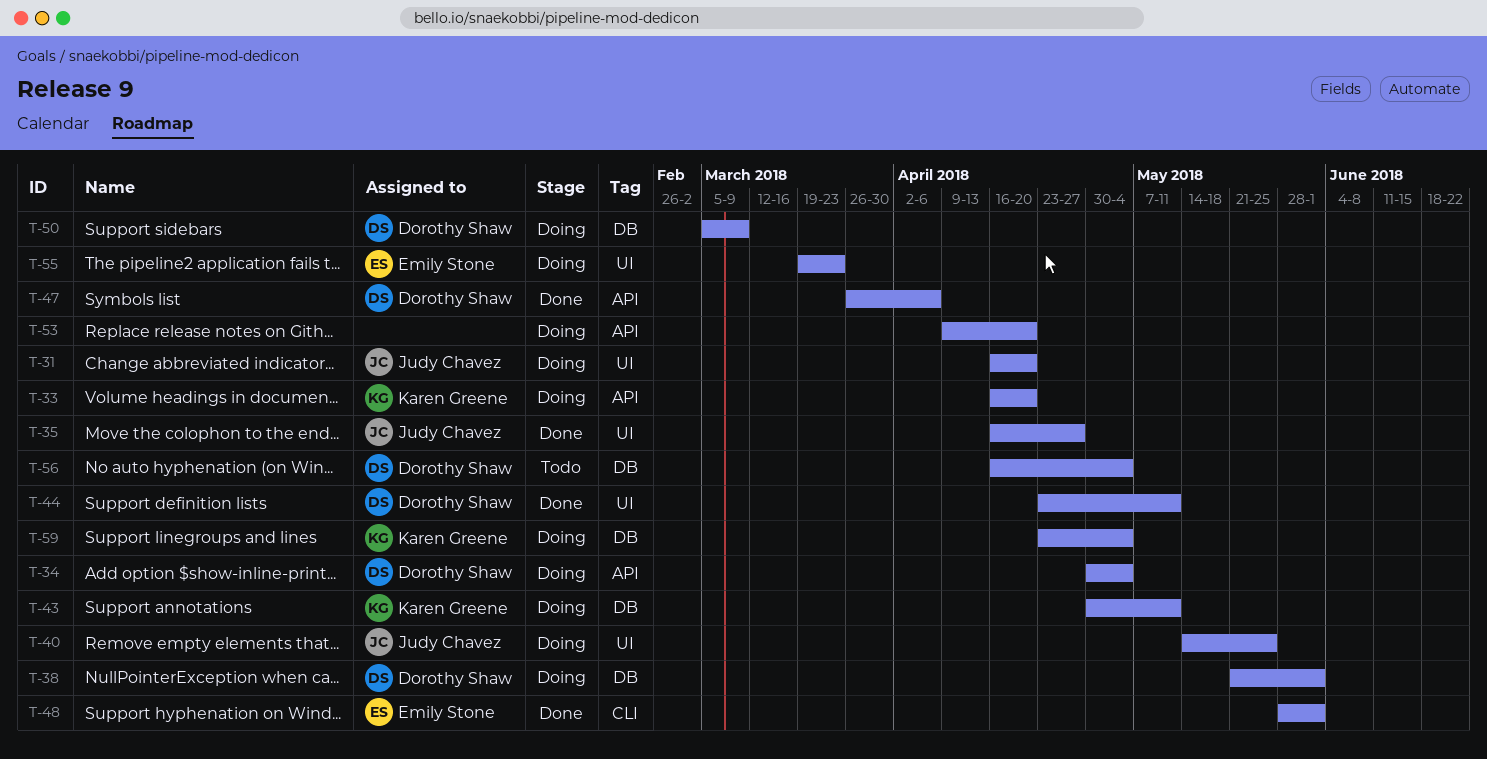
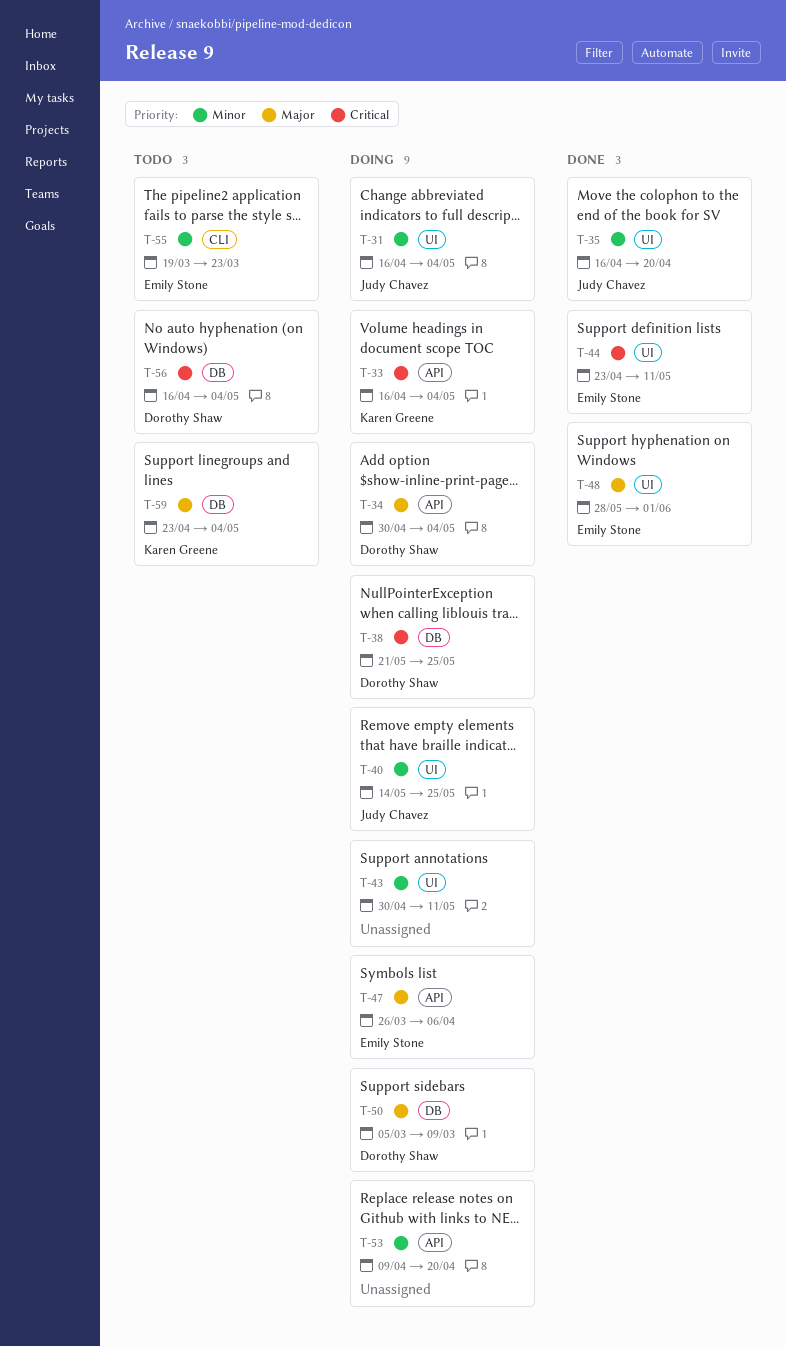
T-31, due: Apr 20 -> May 4
T-33, due: Apr 20 -> May 4
T-35, due: Apr 27 -> Apr 20
T-38, due: Jun 1 -> May 25
T-43, owner: Karen Greene -> none
T-43, label: DB -> UI
T-44, owner: Dorothy Shaw -> Emily Stone
T-47, status: Done -> Doing
T-47, owner: Dorothy Shaw -> Emily Stone
T-48, label: CLI -> UI
T-55, status: Doing -> Todo
T-55, label: UI -> CLI
T-59, status: Doing -> Todo

